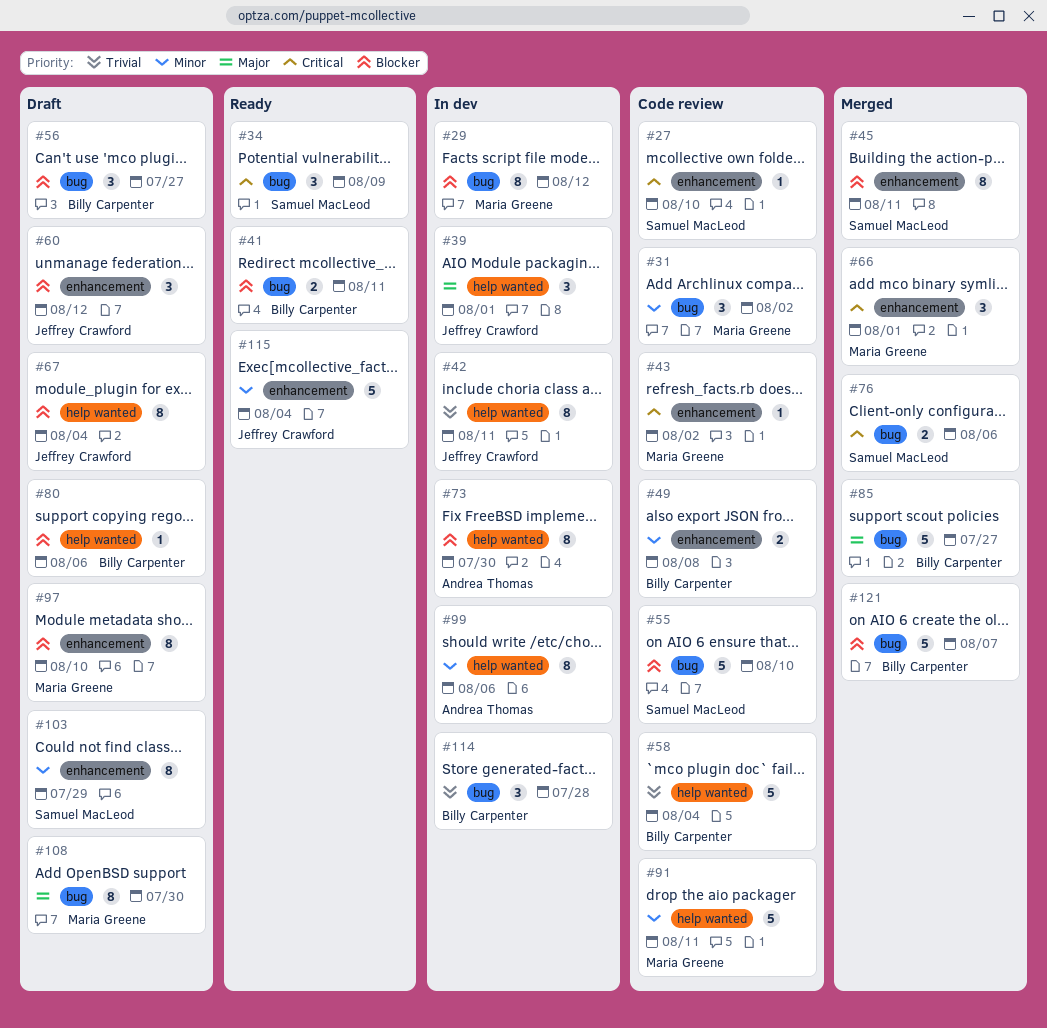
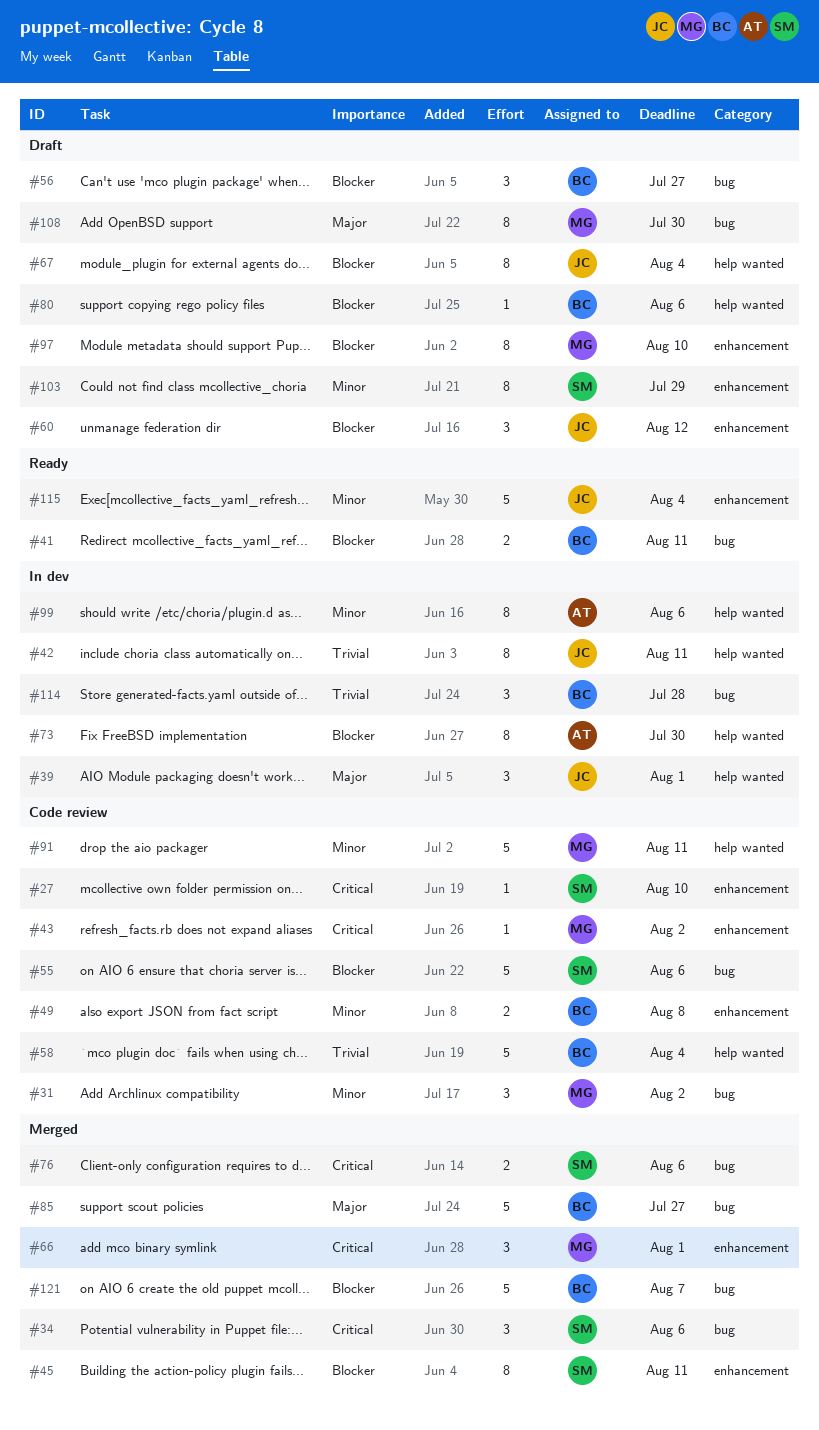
#29: present -> none
#34, status: Ready -> Merged
#34, due: Aug 9 -> Aug 6
#55, due: Aug 10 -> Aug 6

